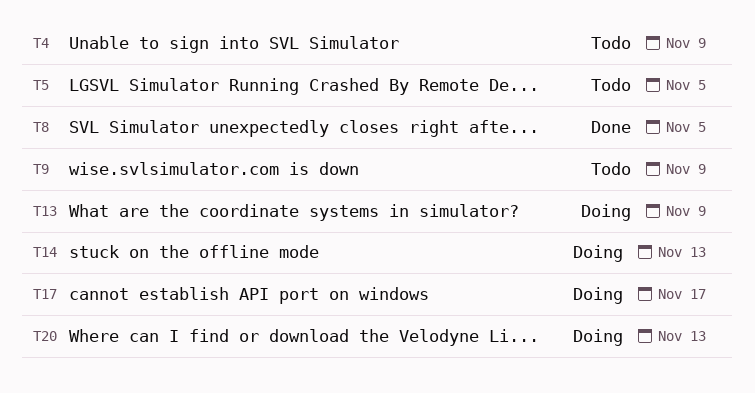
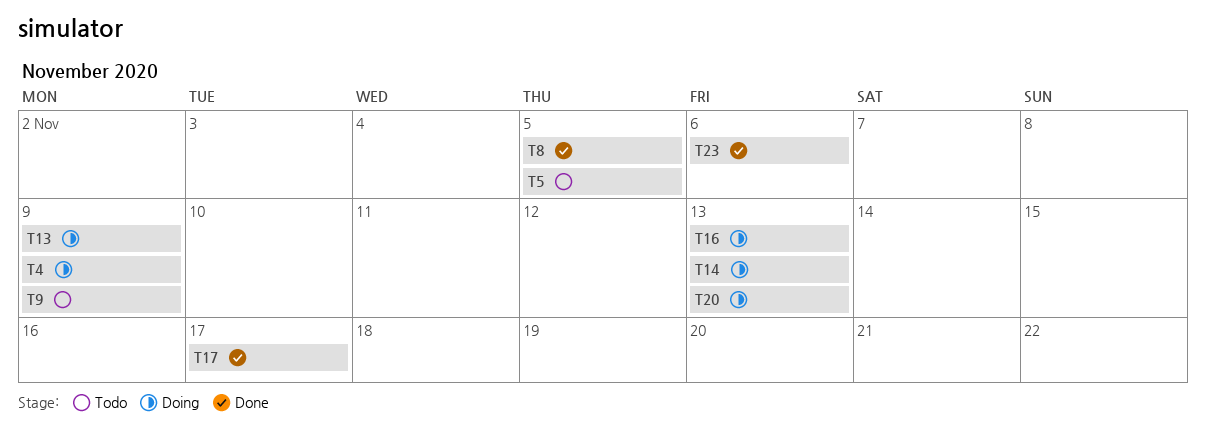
T4, status: Todo -> Doing
T16: none -> present
T17, status: Doing -> Done
T23: none -> present

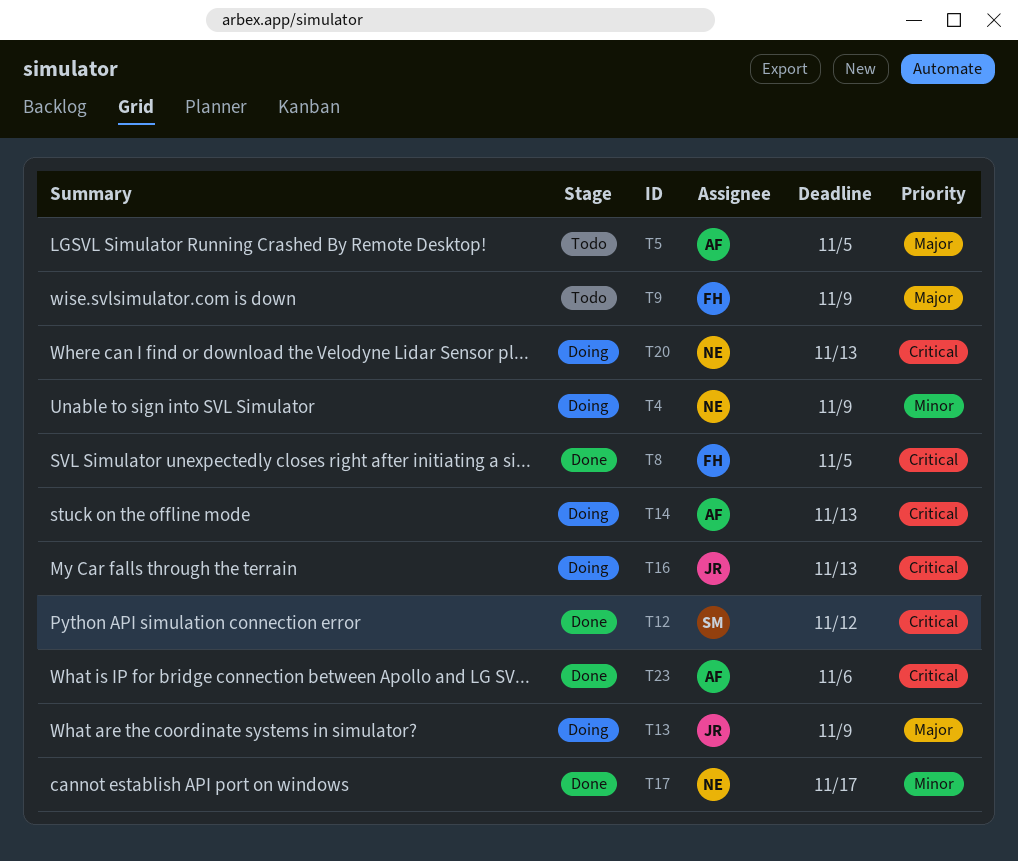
T12: none -> present

